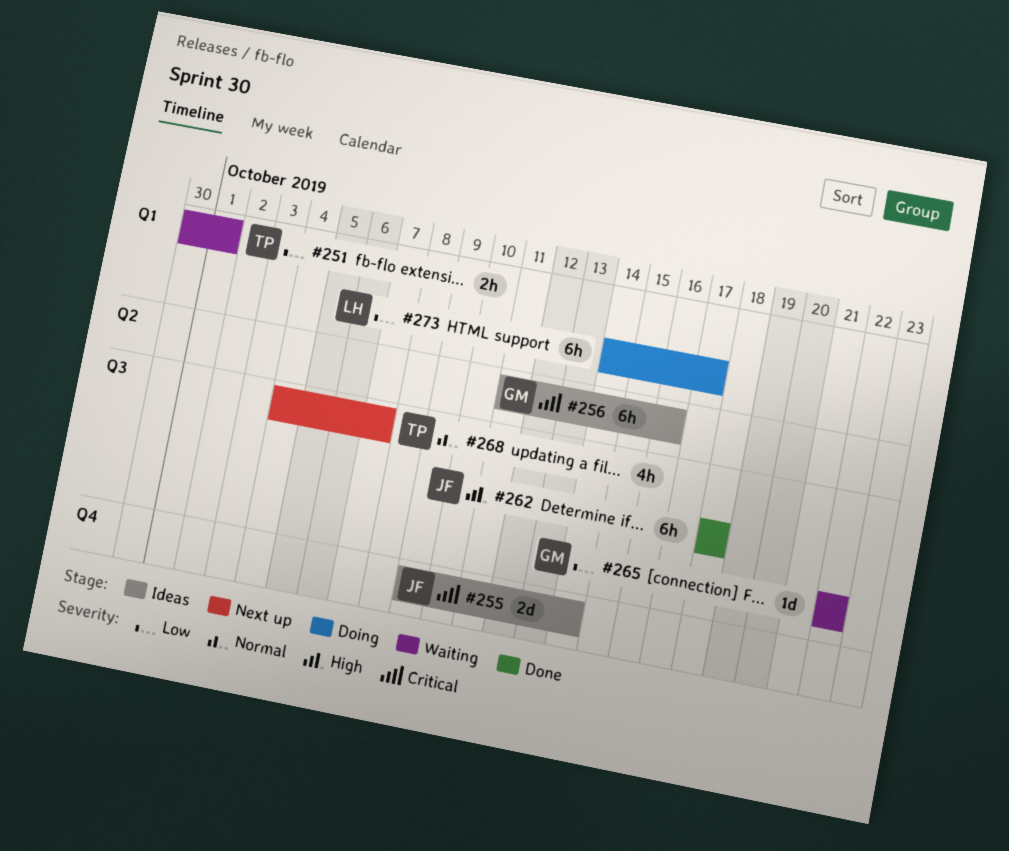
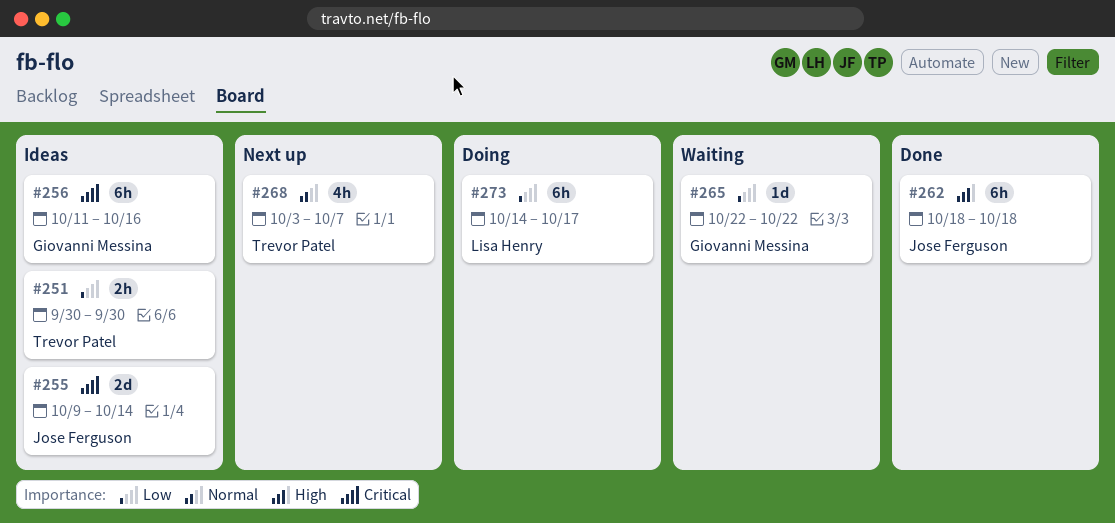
#251, status: Waiting -> Ideas
#251, due: Oct 1 -> Sep 30
#268, start: Oct 4 -> Oct 3

